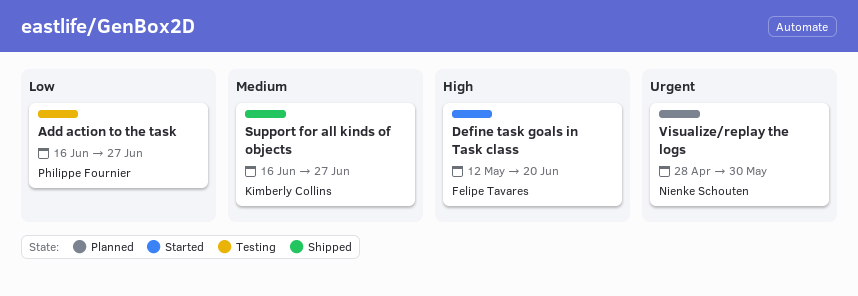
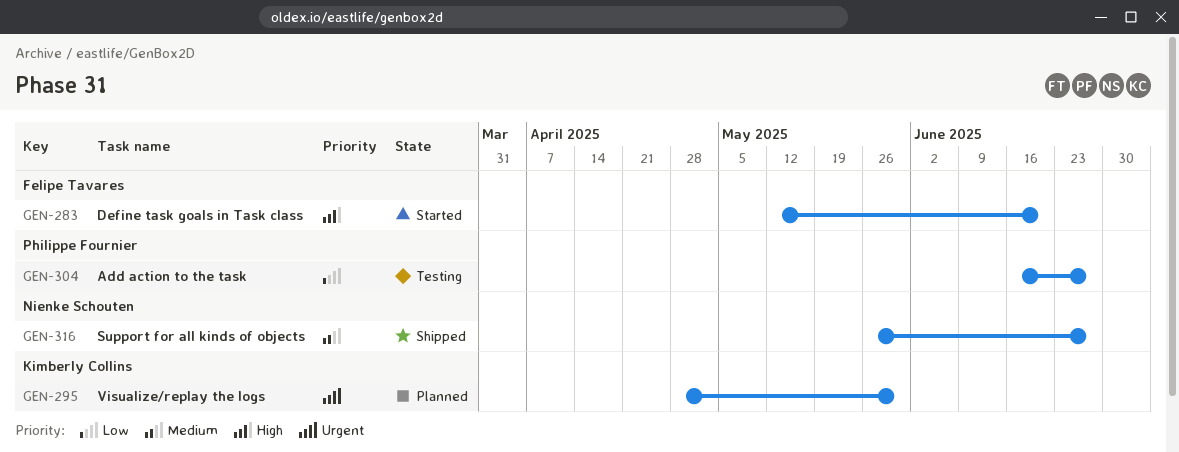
Support for all kinds of objects, owner: Kimberly Collins -> Nienke Schouten
Support for all kinds of objects, start: Jun 16 -> May 26
Visualize/replay the logs, owner: Nienke Schouten -> Kimberly Collins

